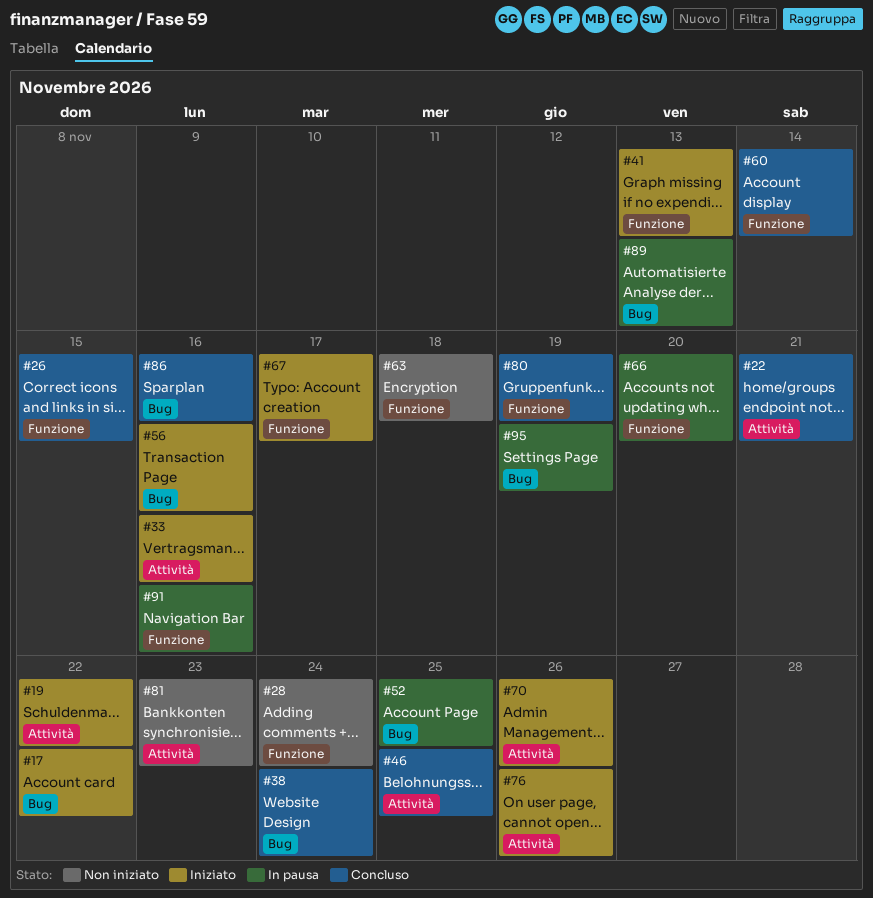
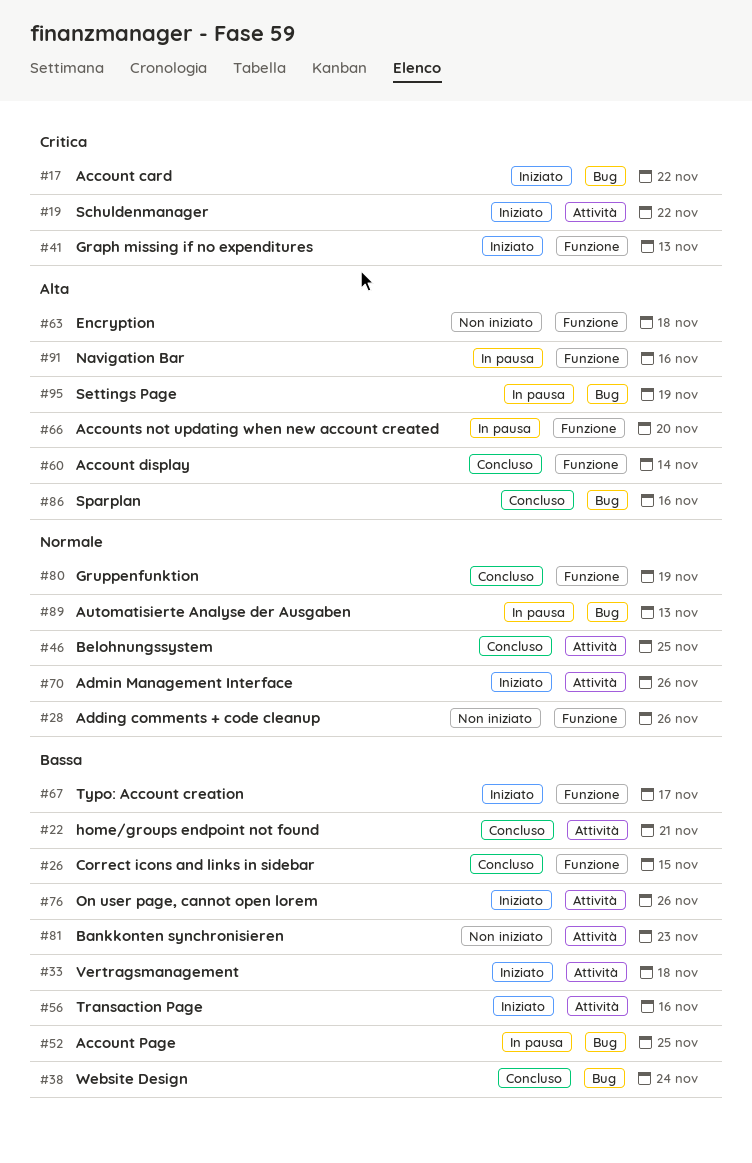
#28, due: Nov 24 -> Nov 26
#33, due: Nov 16 -> Nov 18
#56, label: Bug -> Attività

